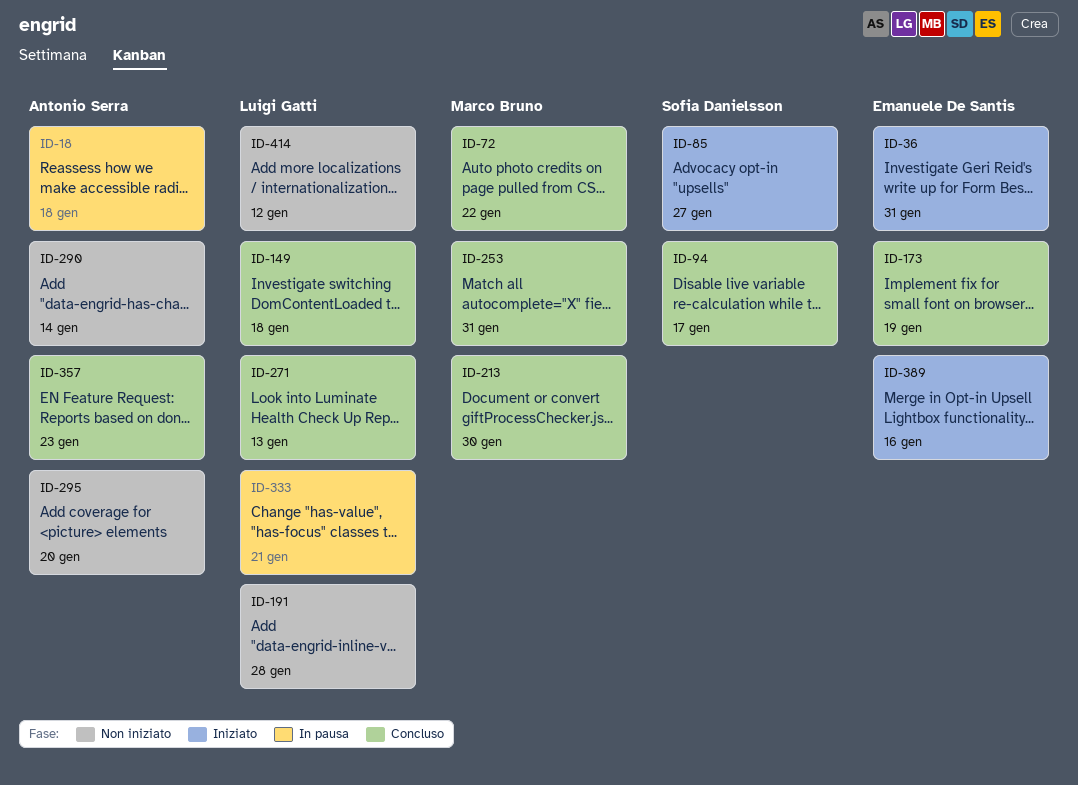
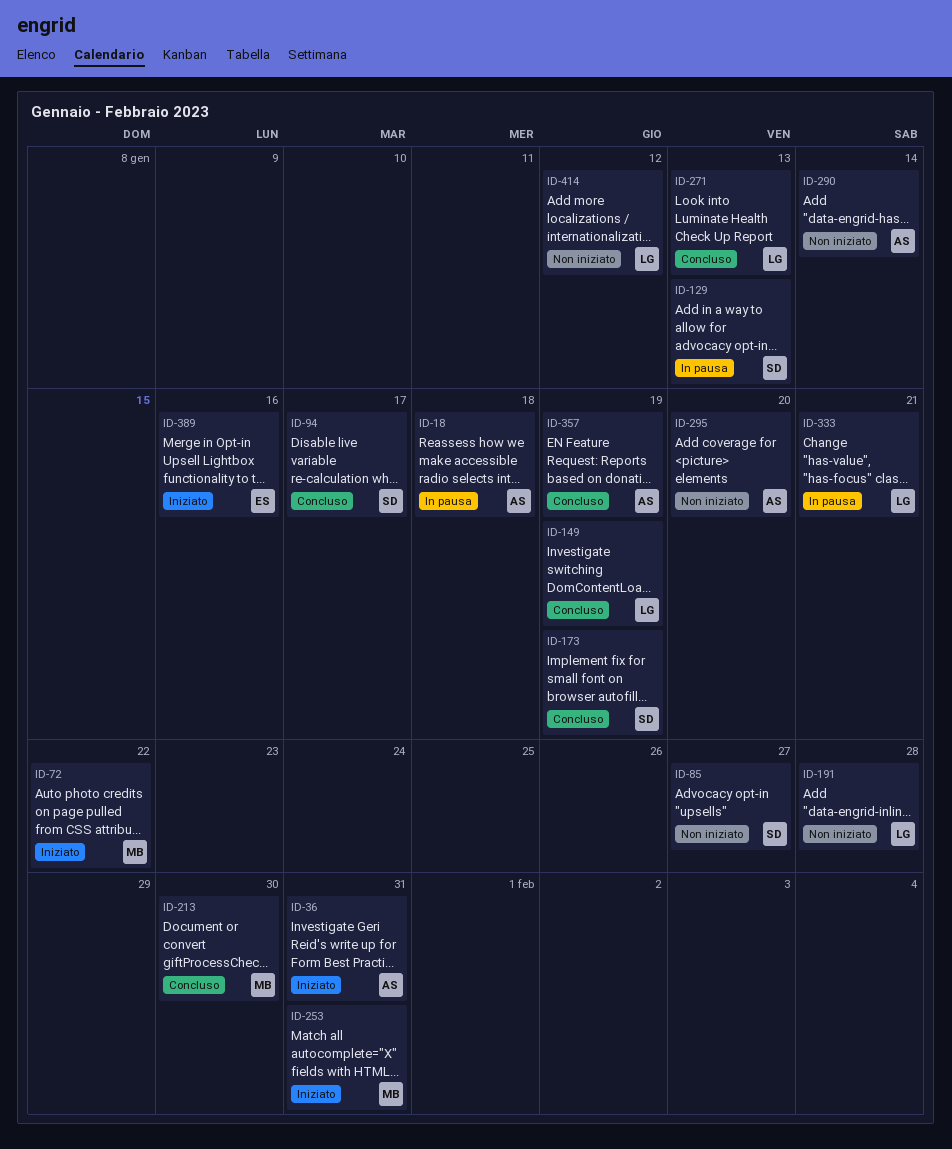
ID-36, owner: Emanuele De Santis -> Antonio Serra
ID-72, status: Concluso -> Iniziato
ID-85, status: Iniziato -> Non iniziato
ID-129: none -> present
ID-149, due: Jan 18 -> Jan 19
ID-173, owner: Emanuele De Santis -> Sofia Danielsson
ID-253, status: Concluso -> Iniziato
ID-357, due: Jan 23 -> Jan 19

